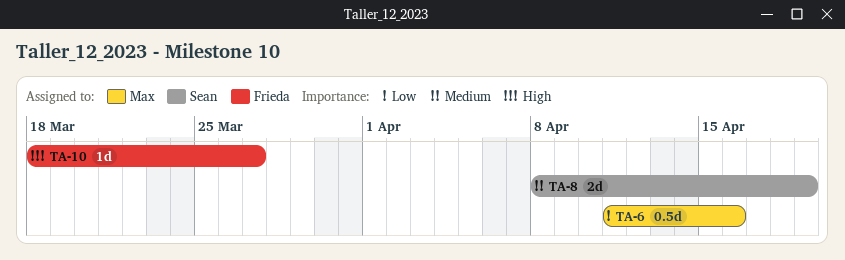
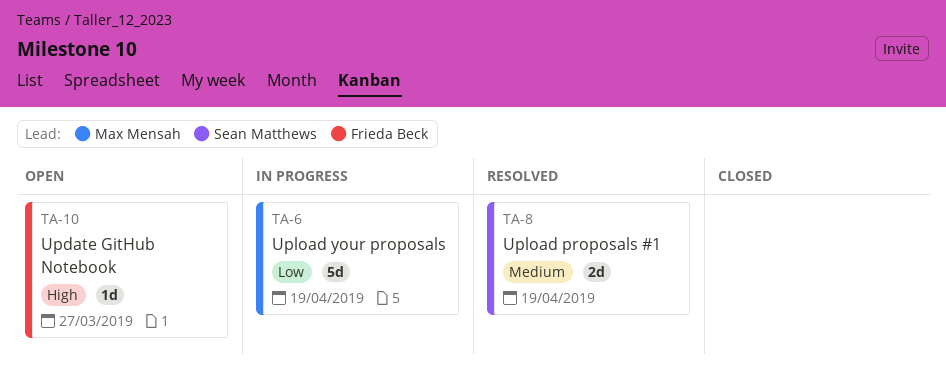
TA-6, estimate: 0.5d -> 5d
TA-6, due: Apr 16 -> Apr 19

